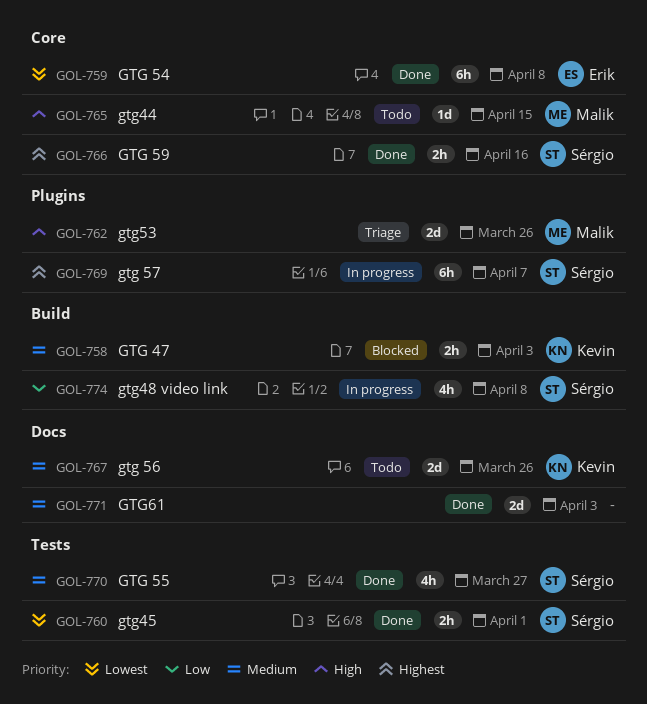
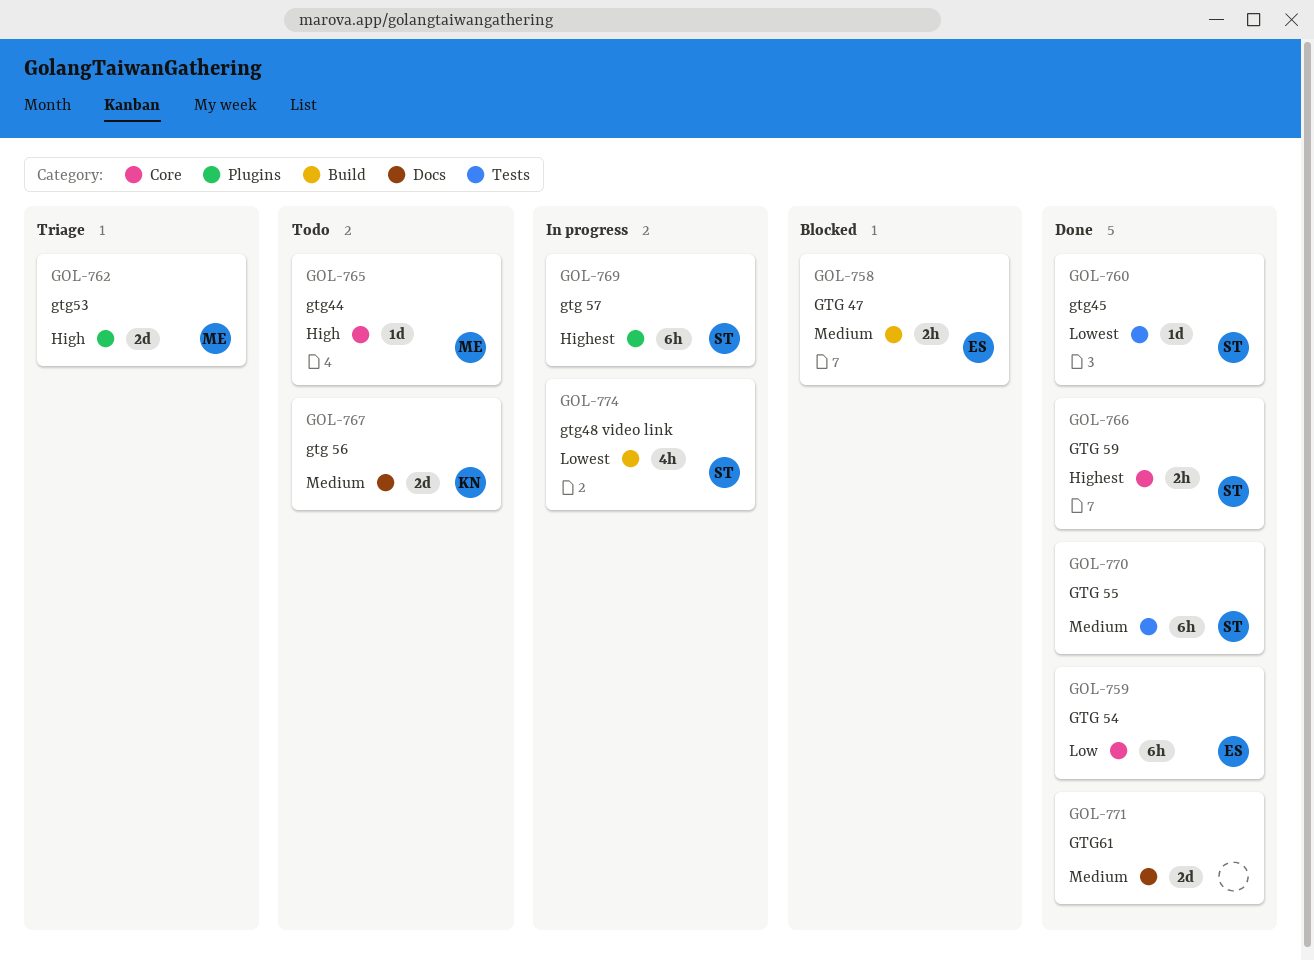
GOL-758, owner: Kevin -> Erik
GOL-759, priority: Lowest -> Low
GOL-760, estimate: 2h -> 1d
GOL-770, estimate: 4h -> 6h
GOL-774, priority: Low -> Lowest

